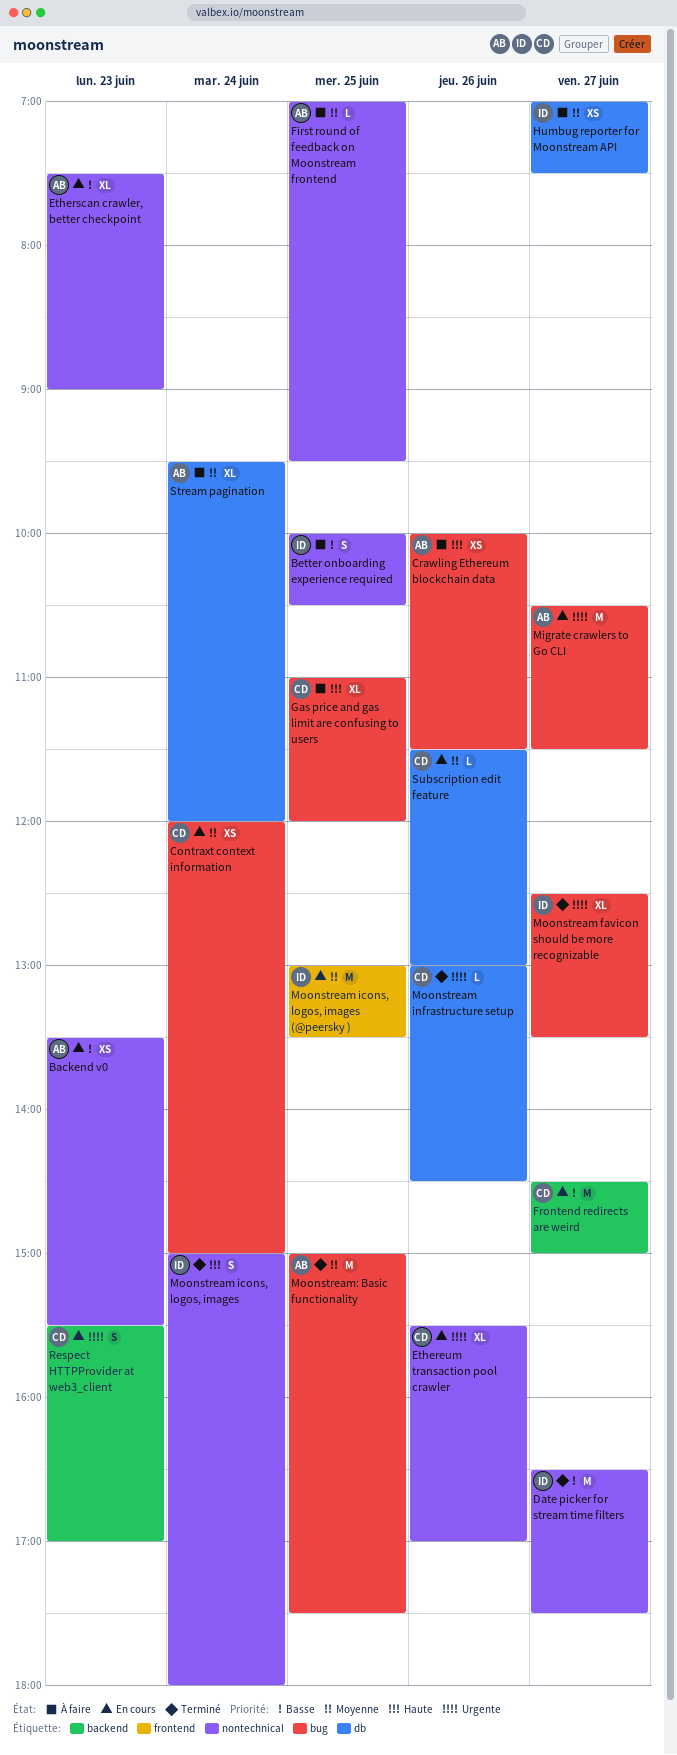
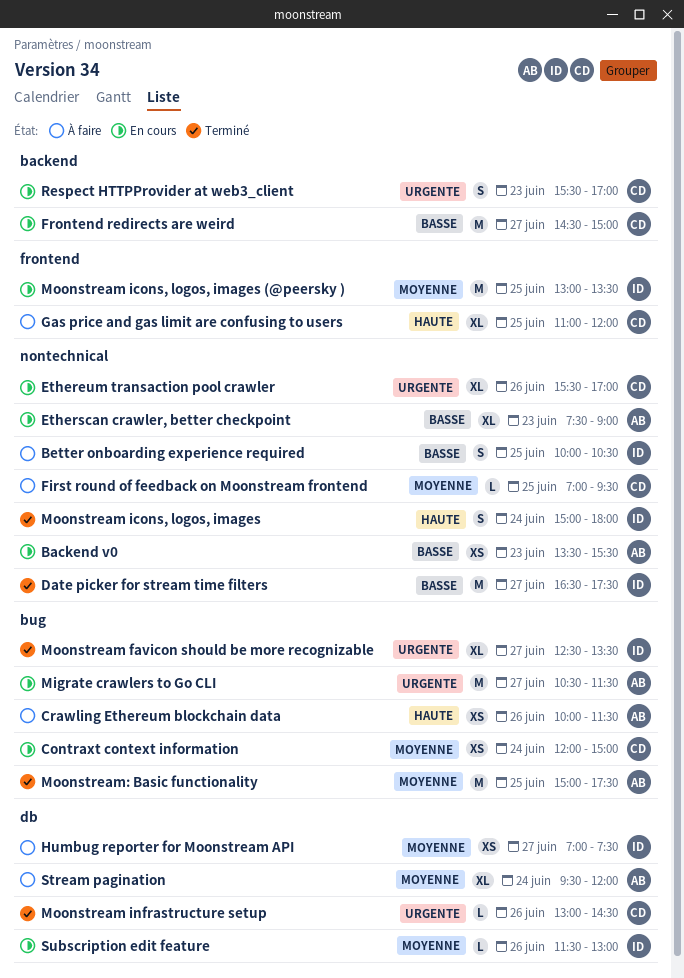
First round of feedback on Moonstream frontend, owner: AB -> CD
Gas price and gas limit are confusing to users, label: bug -> frontend
Subscription edit feature, owner: CD -> ID

